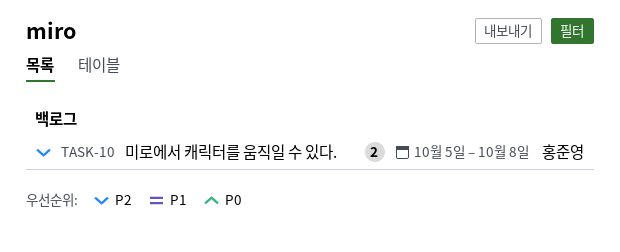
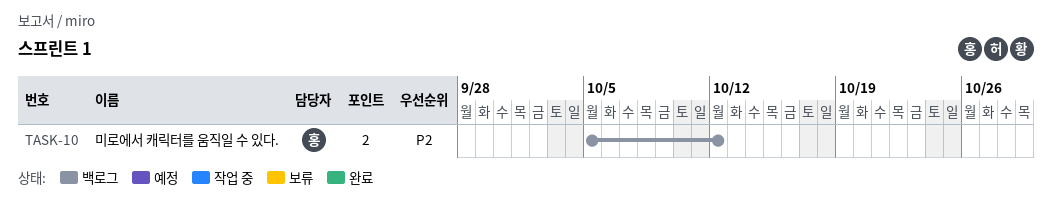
TASK-10, due: Oct 8 -> Oct 12

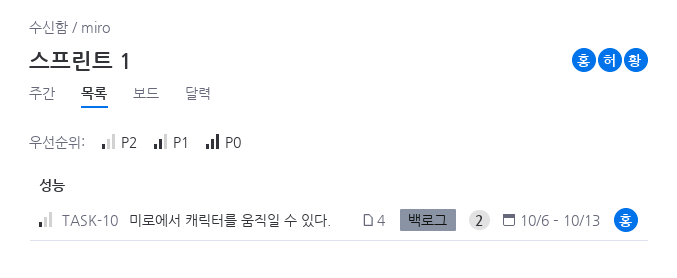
TASK-10, start: Oct 5 -> Oct 6
TASK-10, due: Oct 12 -> Oct 13

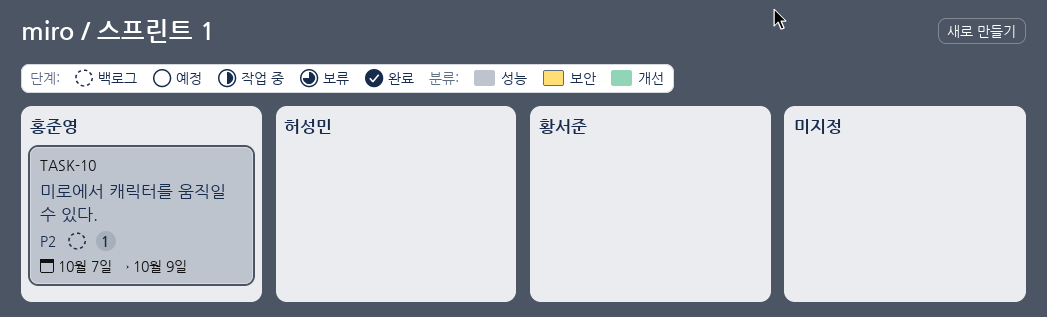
TASK-10, estimate: 2 -> 1
TASK-10, start: Oct 6 -> Oct 7
TASK-10, due: Oct 13 -> Oct 9

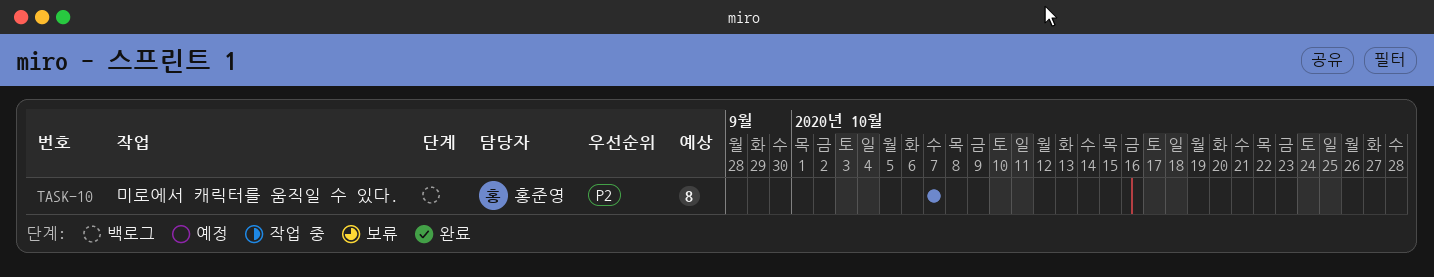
TASK-10, estimate: 1 -> 8
TASK-10, due: Oct 9 -> Oct 7

